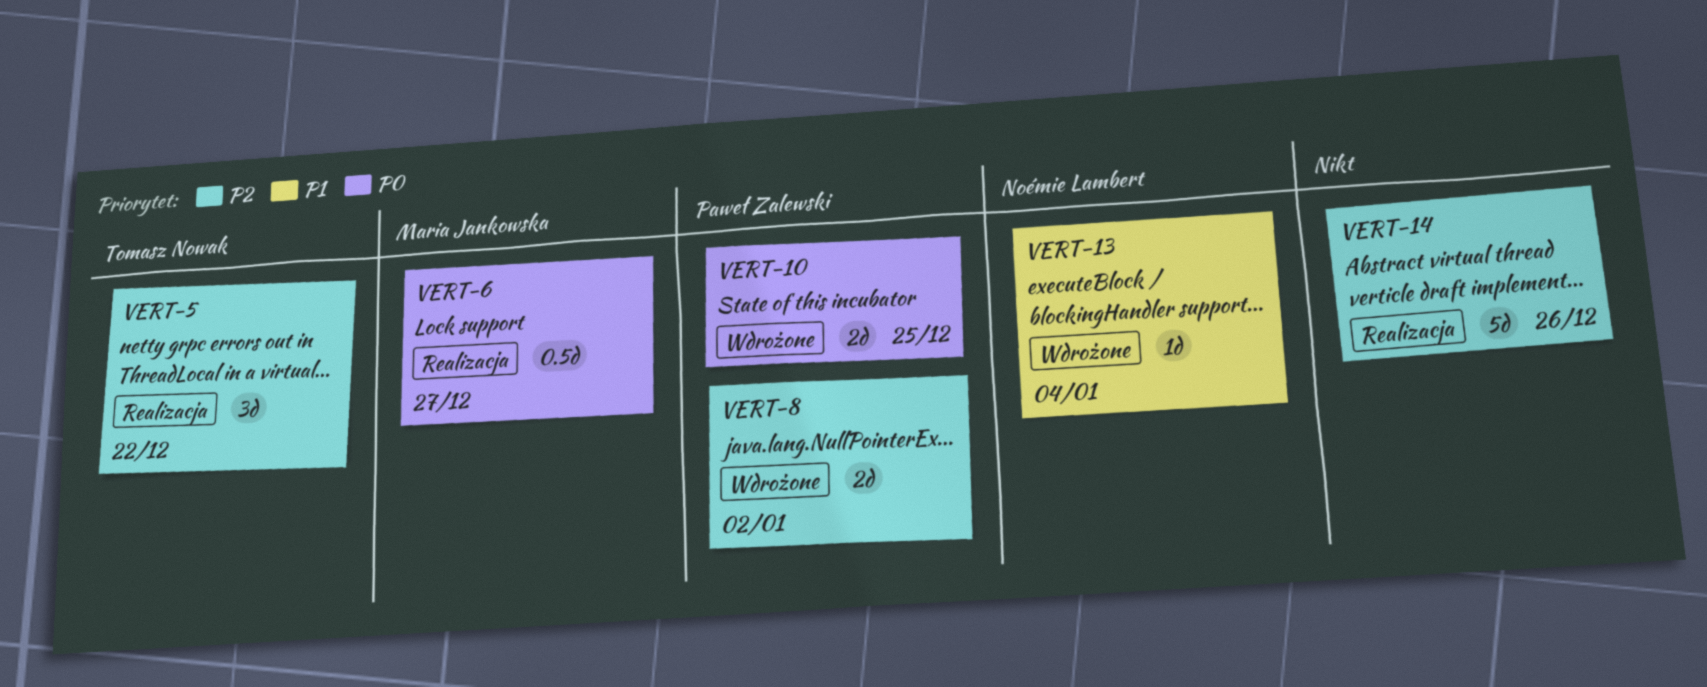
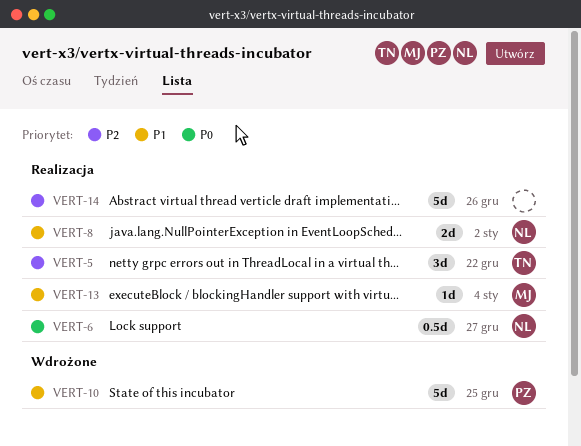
VERT-6, owner: Maria Jankowska -> Noémie Lambert
VERT-8, status: Wdrożone -> Realizacja
VERT-8, owner: Paweł Zalewski -> Noémie Lambert
VERT-8, priority: P2 -> P1
VERT-10, priority: P0 -> P1
VERT-10, estimate: 2d -> 5d
VERT-13, status: Wdrożone -> Realizacja
VERT-13, owner: Noémie Lambert -> Maria Jankowska

